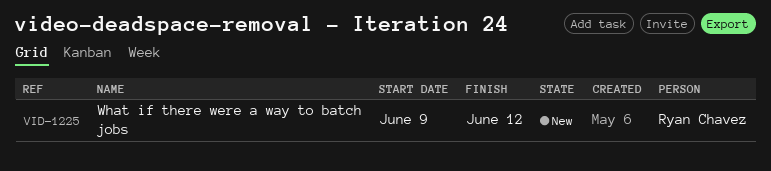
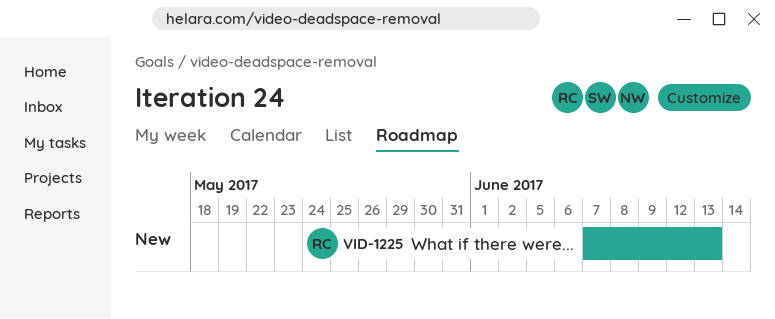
VID-1225, start: Jun 9 -> Jun 7
VID-1225, due: Jun 12 -> Jun 13

